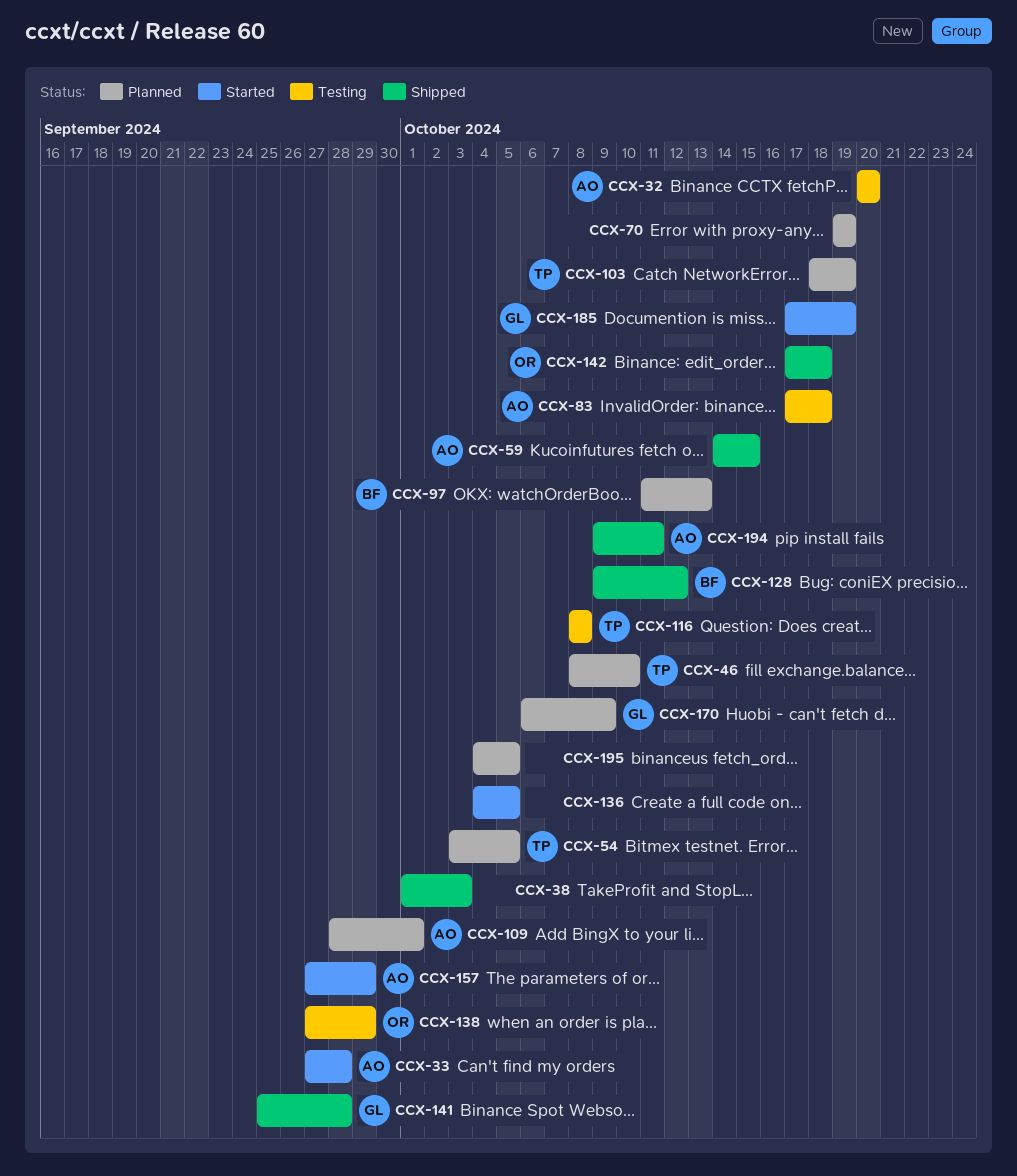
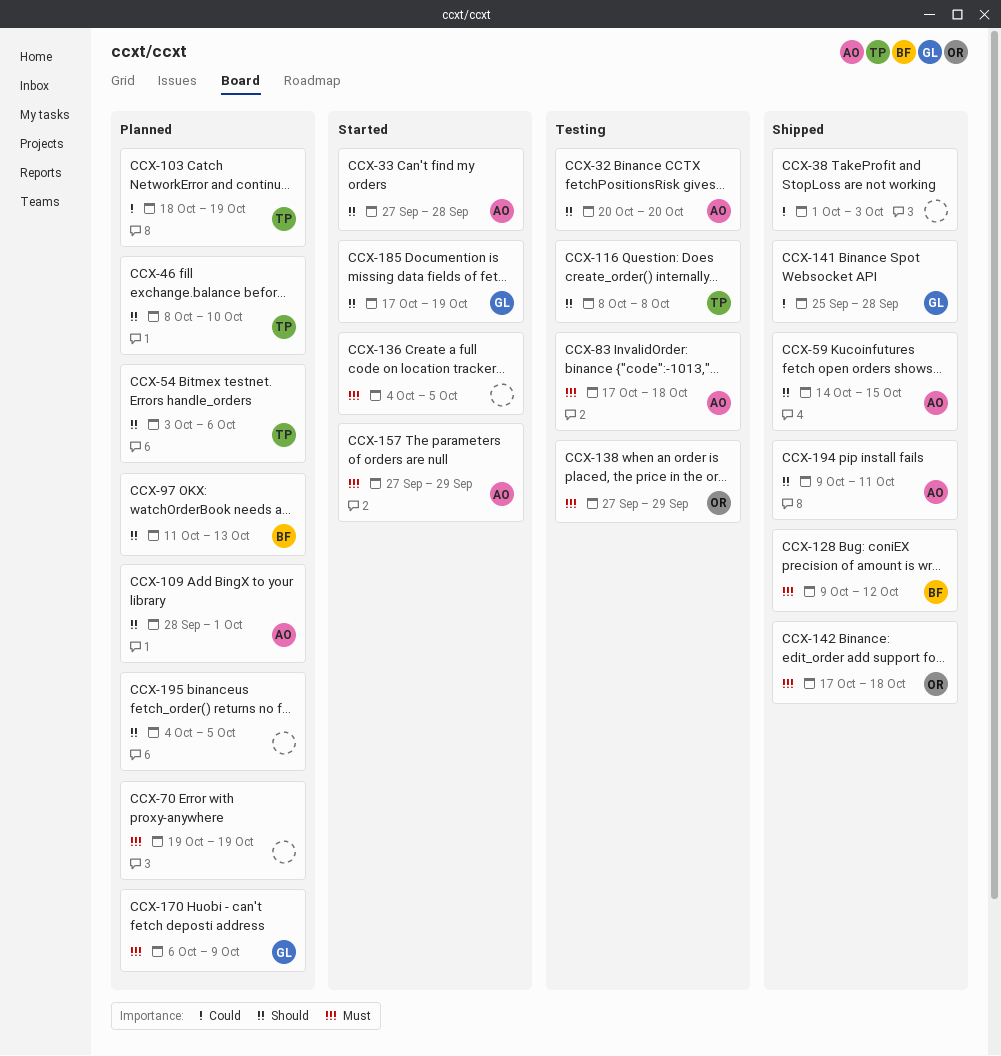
CCX-54, due: Oct 5 -> Oct 6

